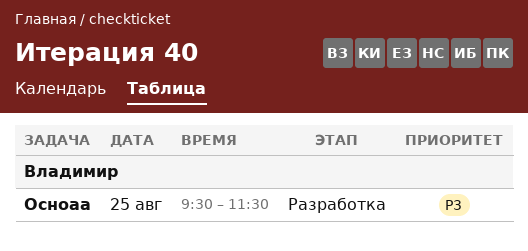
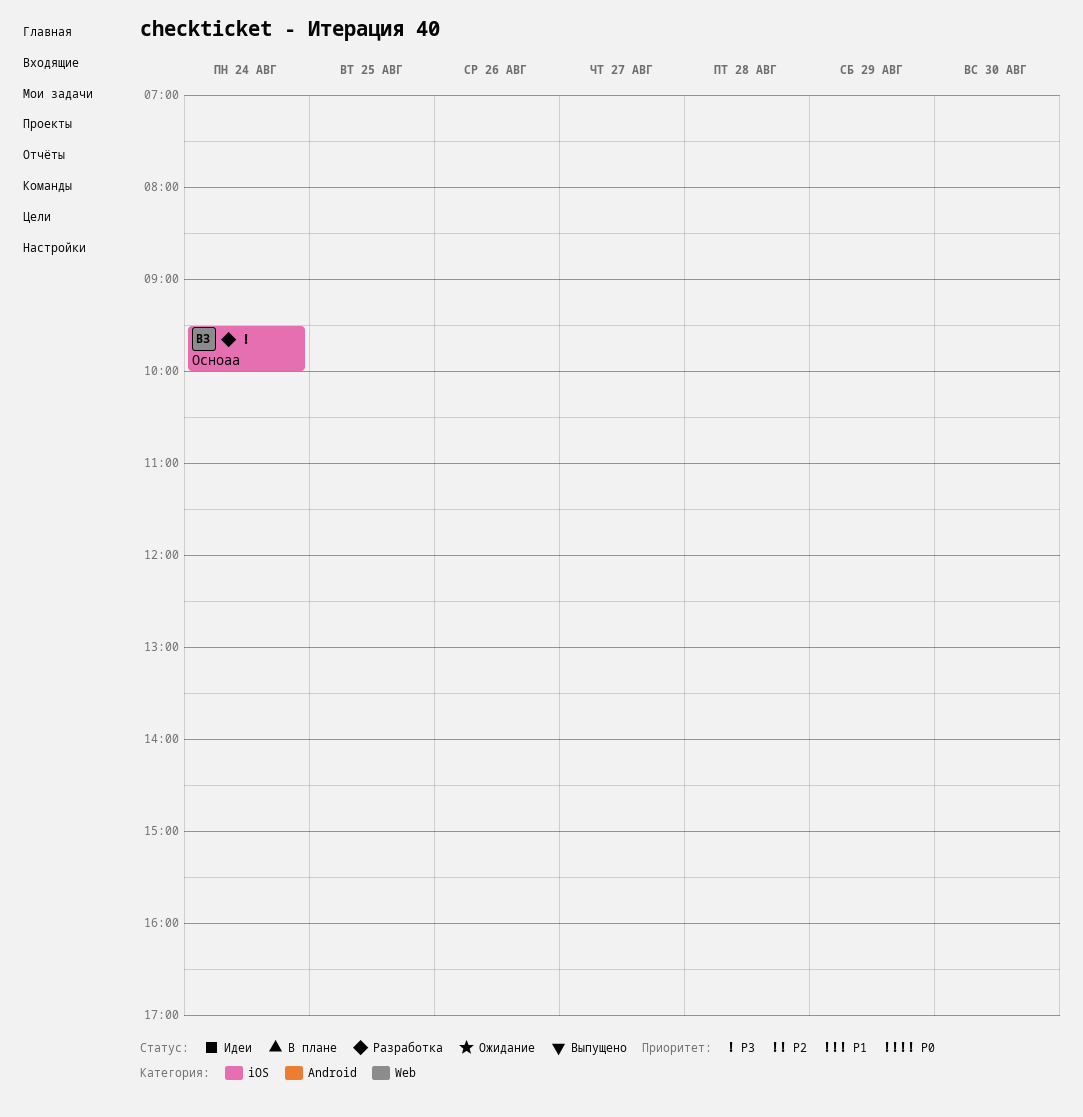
Осноаа, day: Aug 25 -> Aug 24
Осноаа, ends: 11:30 -> 10:00

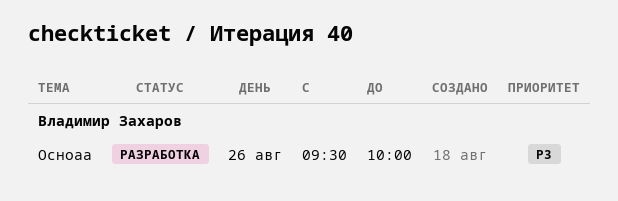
Осноаа, day: Aug 24 -> Aug 26

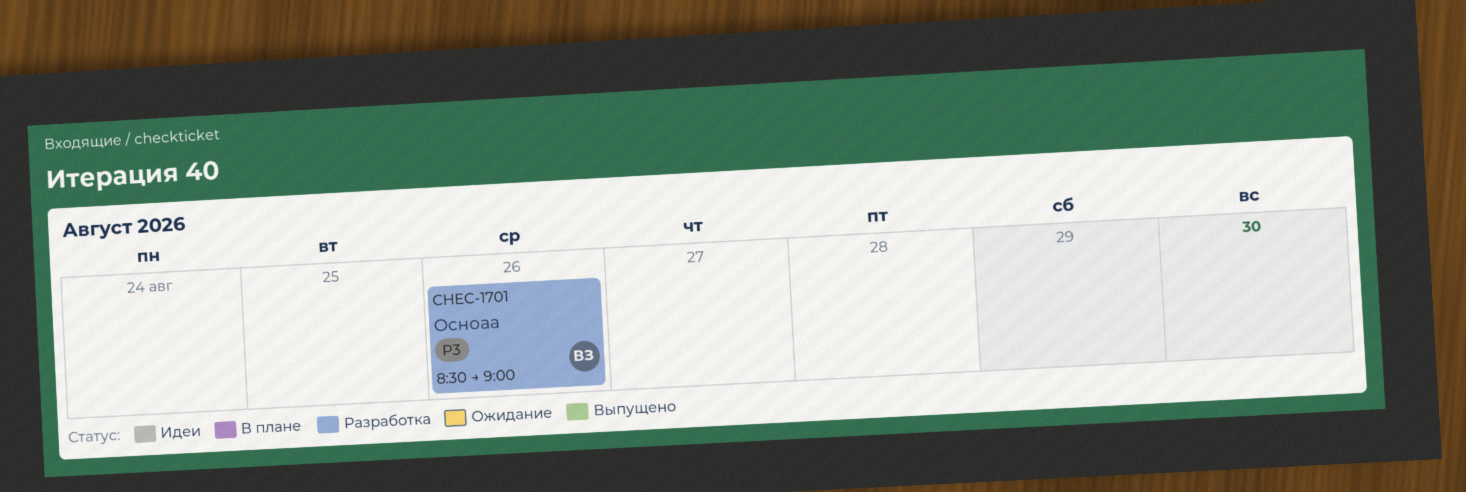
Осноаа, begins: 09:30 -> 08:30
Осноаа, ends: 10:00 -> 09:00

